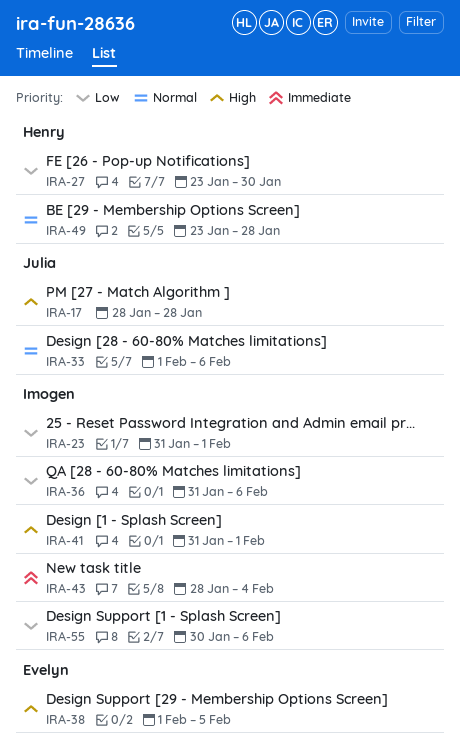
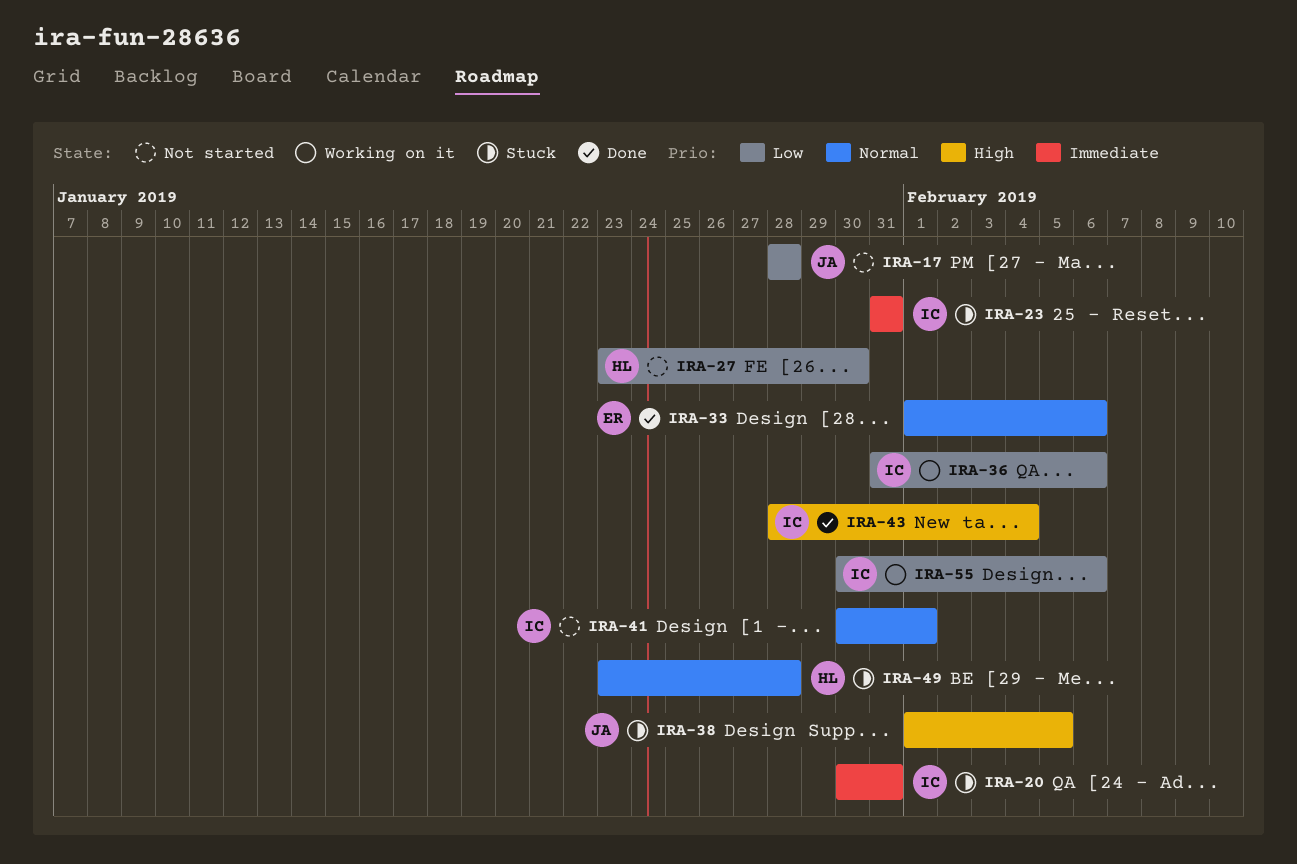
IRA-17, priority: High -> Low
IRA-20: none -> present
IRA-23, priority: Low -> Immediate
IRA-23, due: Feb 1 -> Jan 31
IRA-33, owner: Julia -> Evelyn
IRA-38, owner: Evelyn -> Julia
IRA-41, priority: High -> Normal
IRA-41, start: Jan 31 -> Jan 30
IRA-43, priority: Immediate -> High

